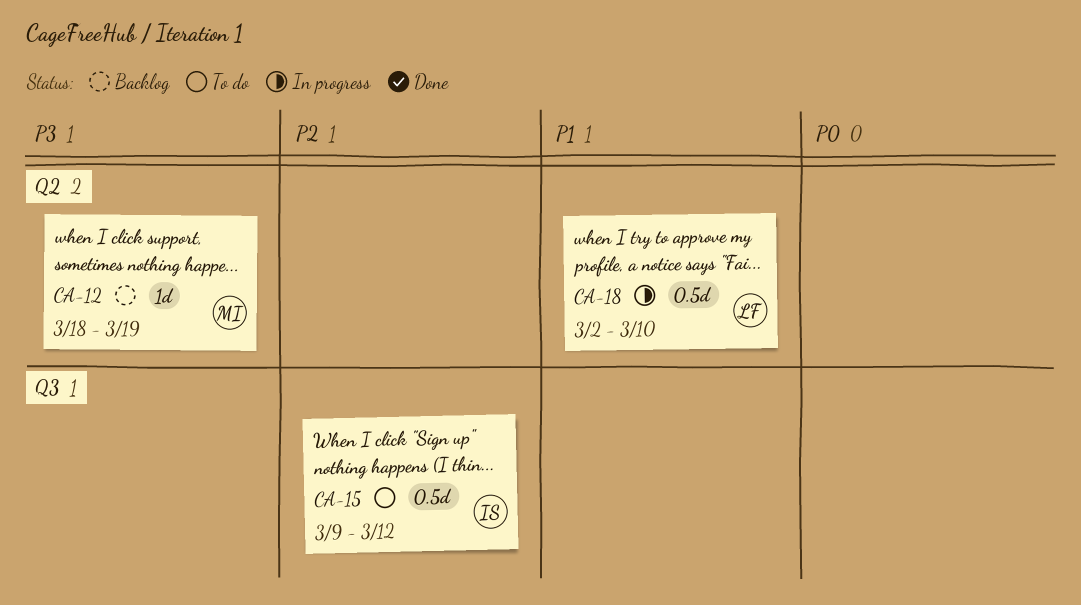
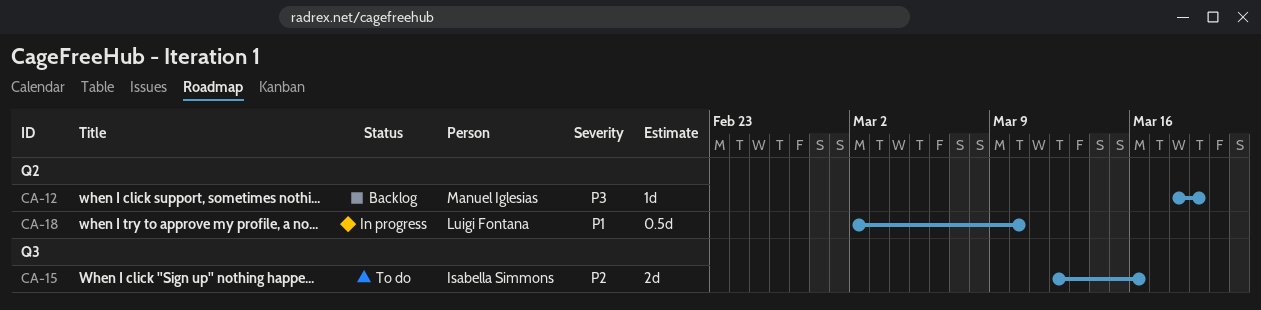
CA-15, estimate: 0.5d -> 2d
CA-15, start: Mar 9 -> Mar 12
CA-15, due: Mar 12 -> Mar 16

